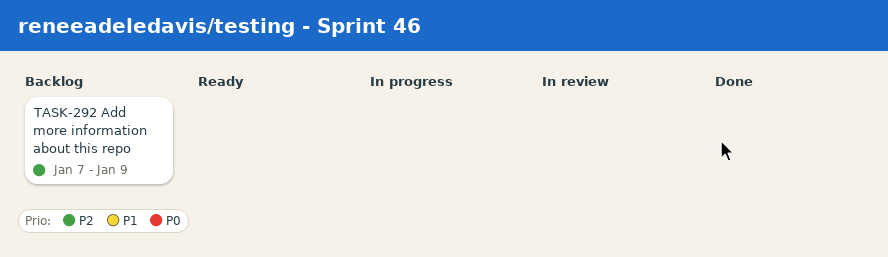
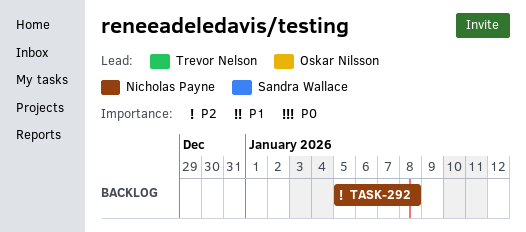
TASK-292, start: Jan 7 -> Jan 5
TASK-292, due: Jan 9 -> Jan 8

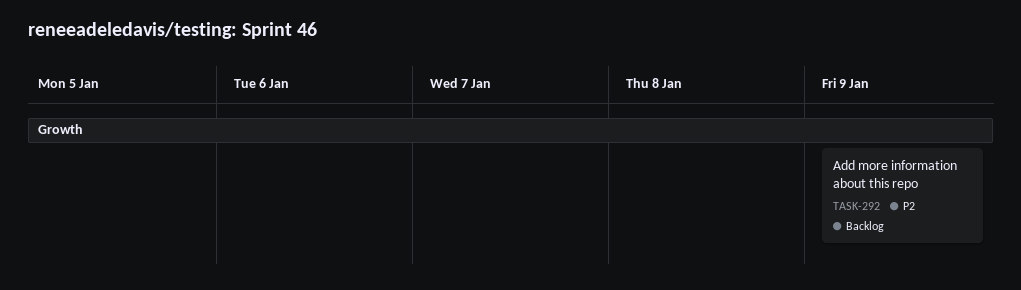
TASK-292, due: Jan 8 -> Jan 9

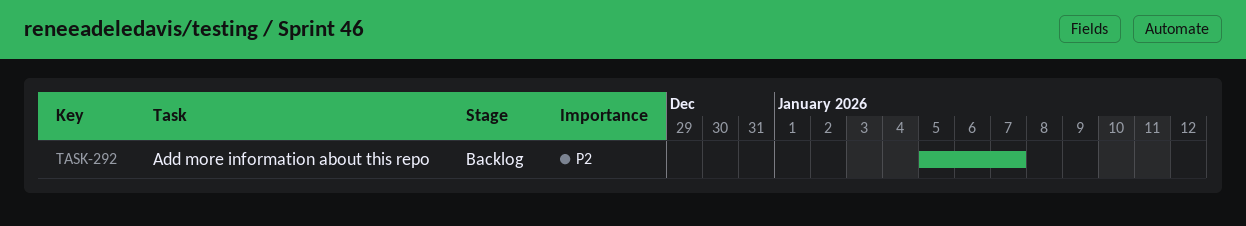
TASK-292, due: Jan 9 -> Jan 7

